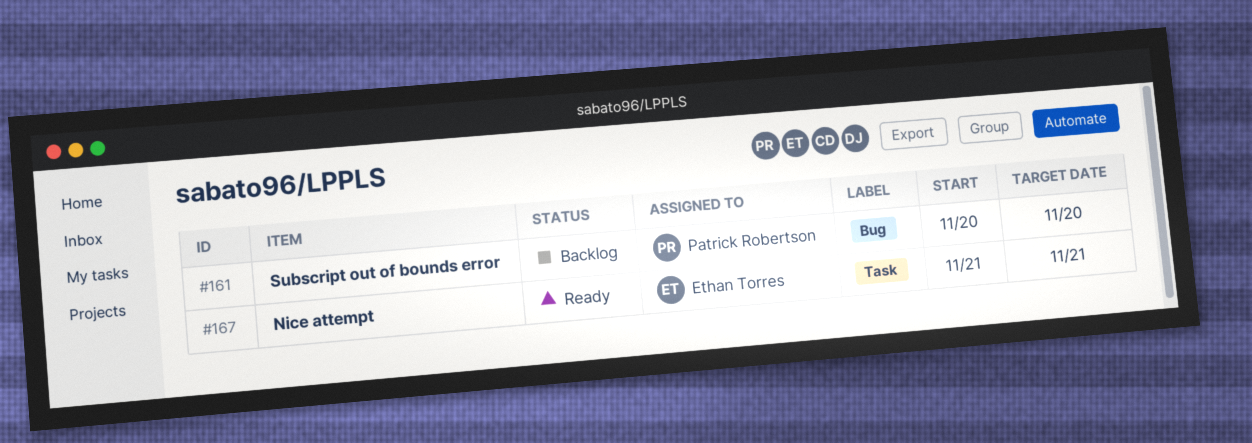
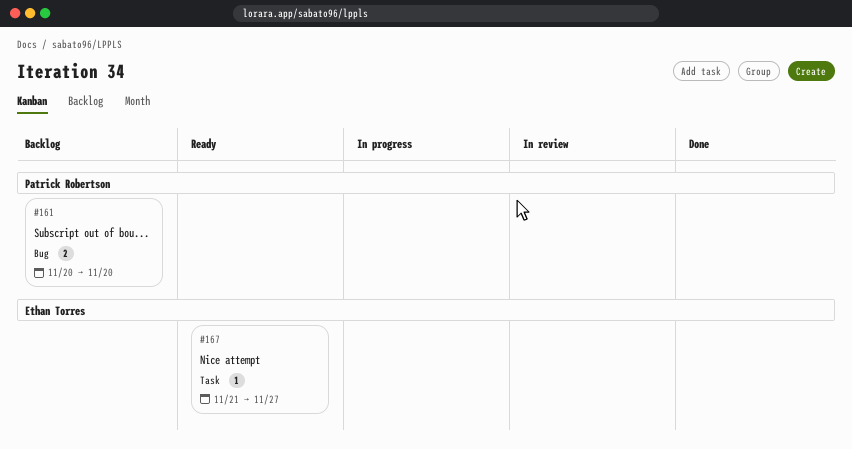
#167, due: Nov 21 -> Nov 27

